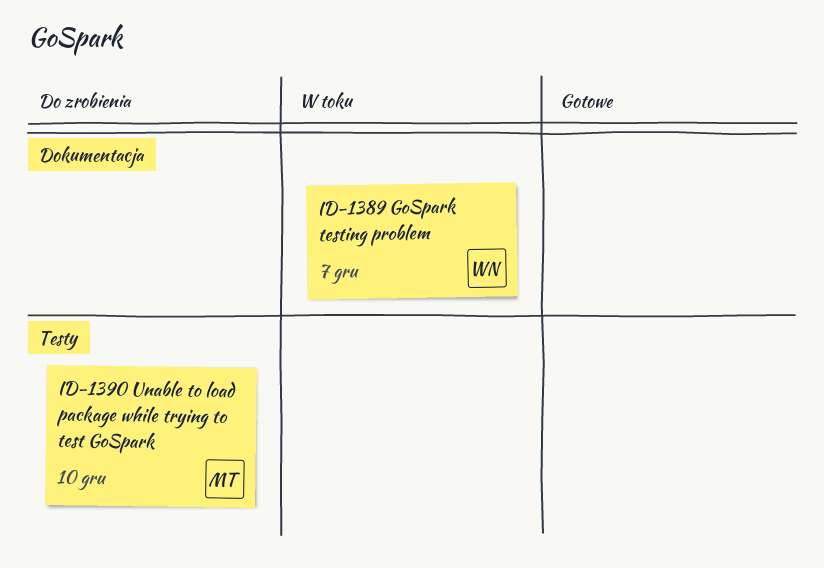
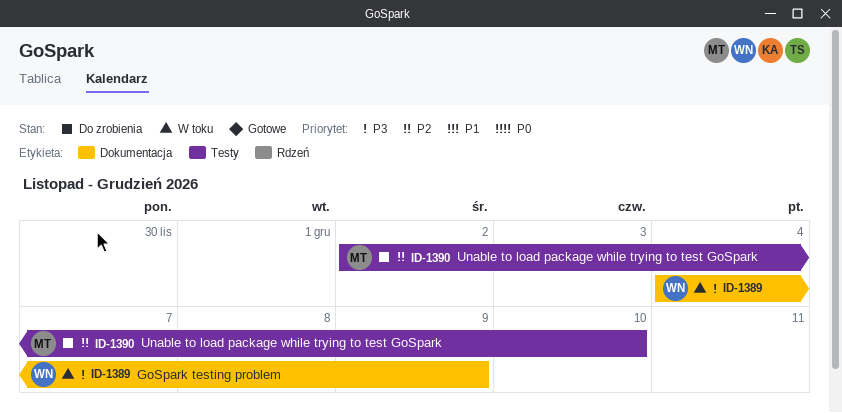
ID-1389, due: Dec 7 -> Dec 9

